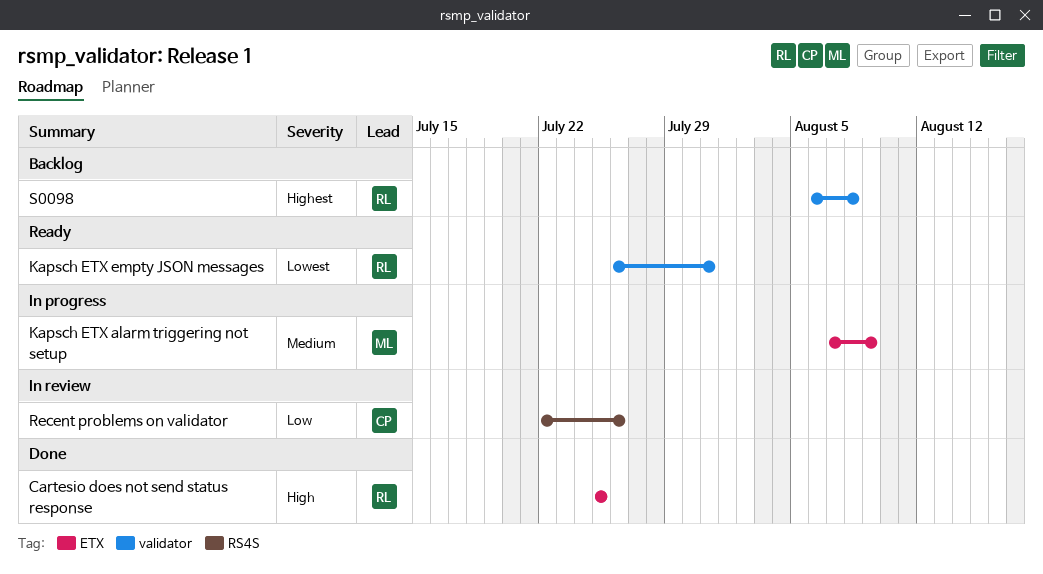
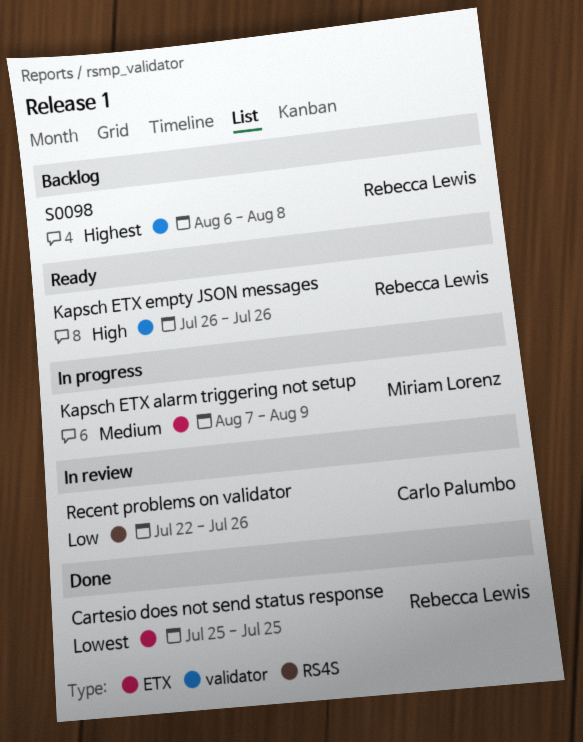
Cartesio does not send status response, priority: High -> Lowest
Kapsch ETX empty JSON messages, priority: Lowest -> High
Kapsch ETX empty JSON messages, due: Jul 31 -> Jul 26

